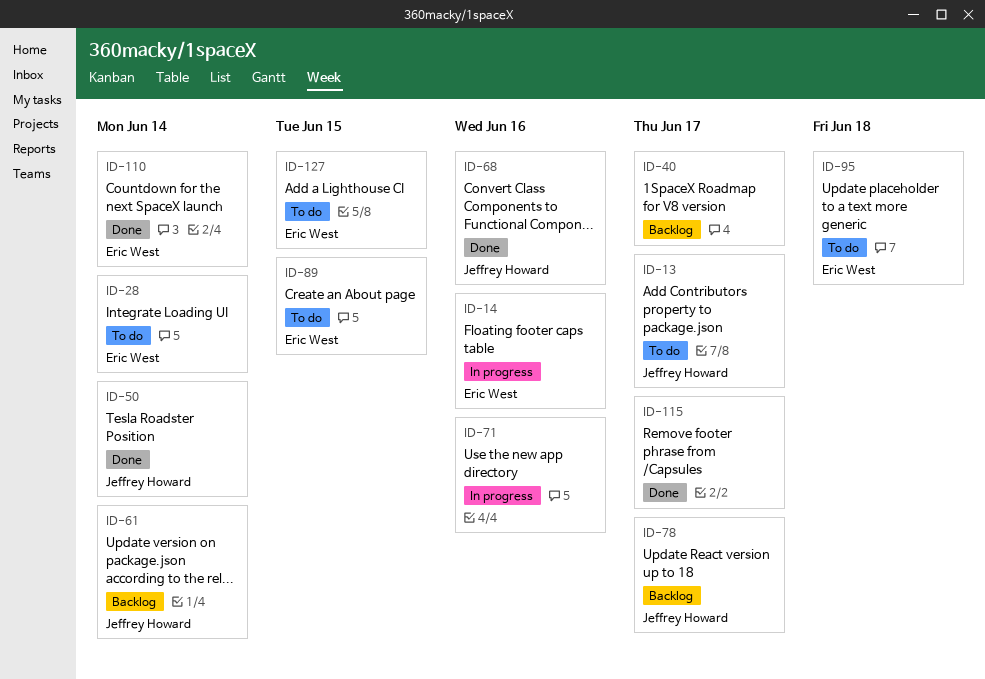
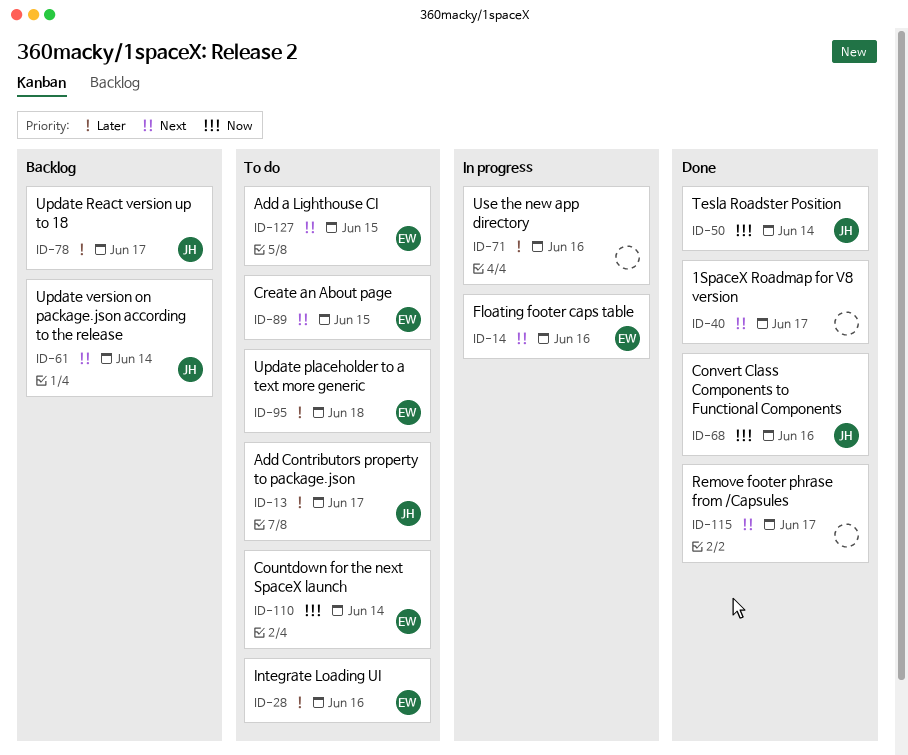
ID-28, due: Jun 14 -> Jun 16
ID-40, status: Backlog -> Done
ID-110, status: Done -> To do

